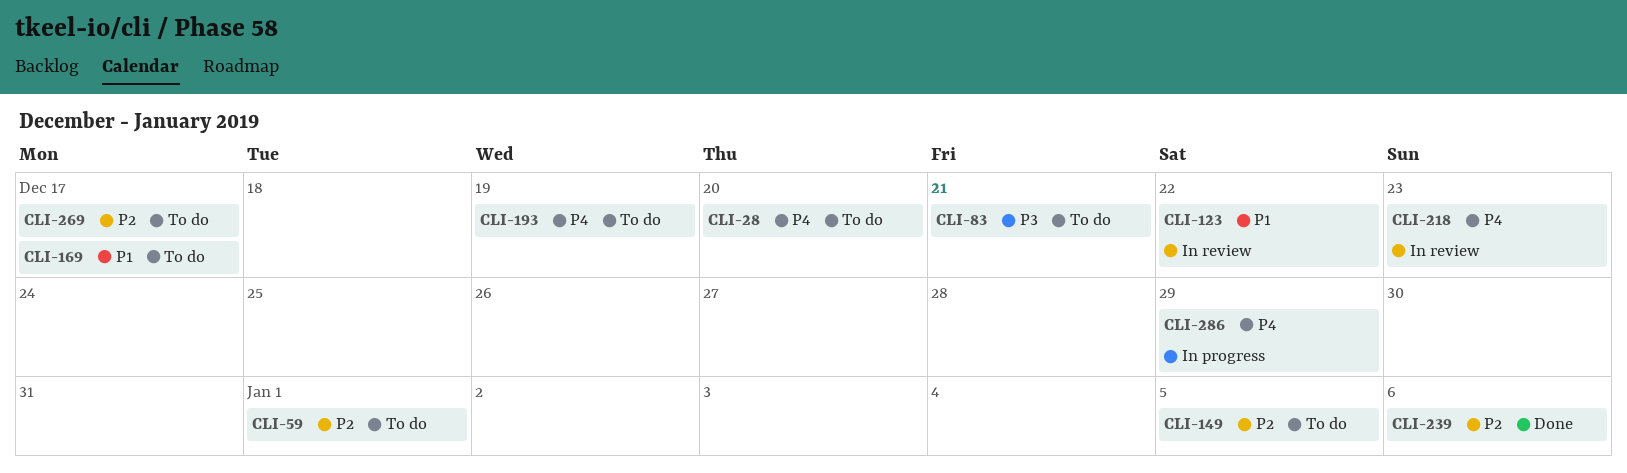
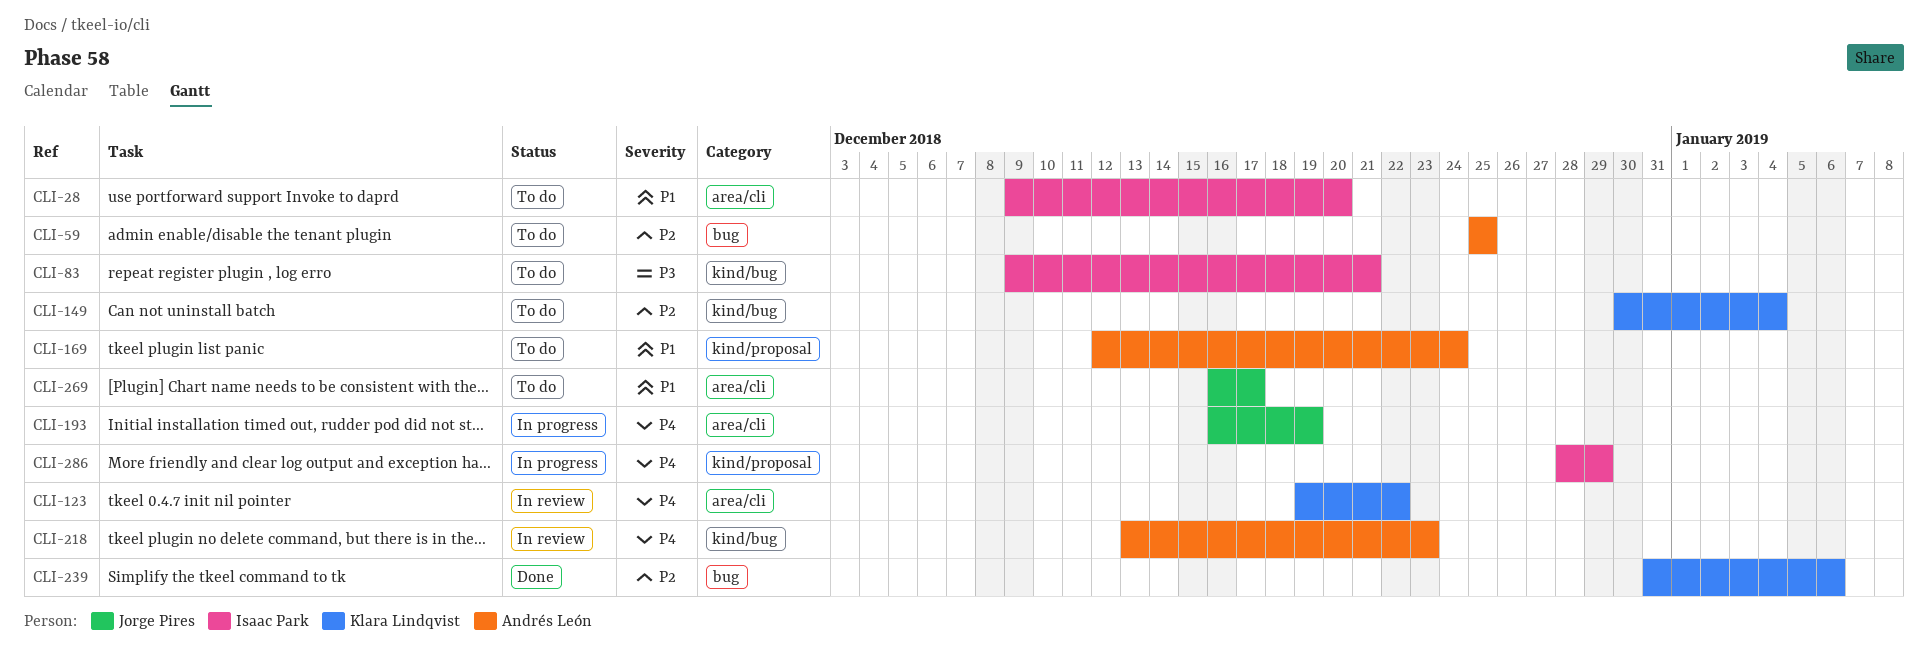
CLI-28, priority: P4 -> P1
CLI-59, due: Jan 1 -> Dec 25
CLI-123, priority: P1 -> P4
CLI-149, due: Jan 5 -> Jan 4
CLI-169, due: Dec 17 -> Dec 24
CLI-193, status: To do -> In progress
CLI-269, priority: P2 -> P1

